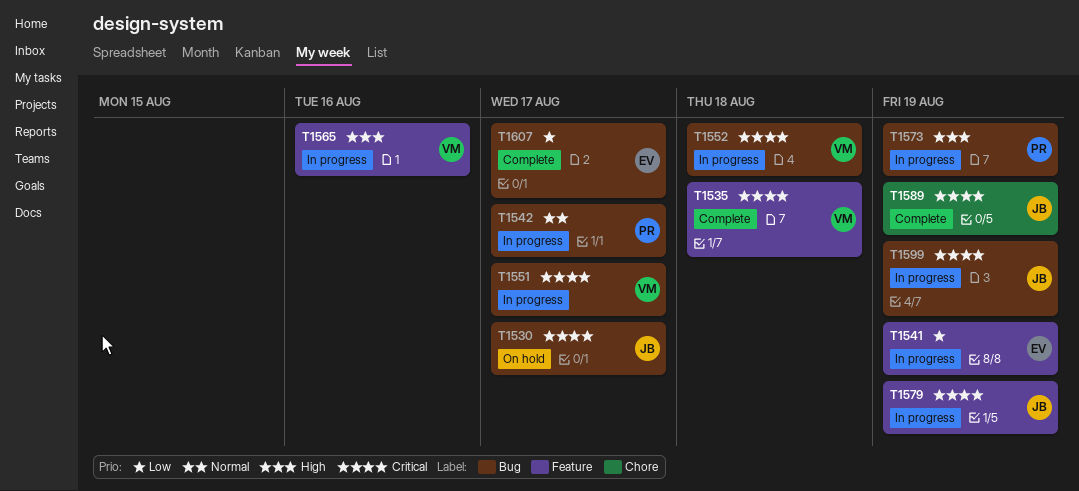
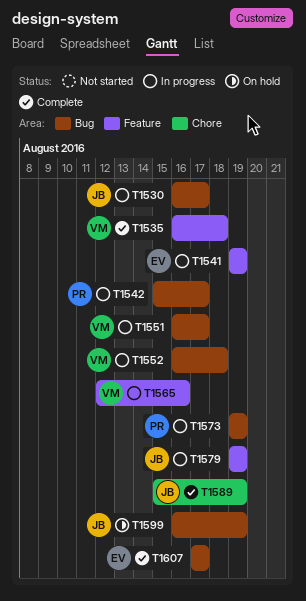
T1530, status: On hold -> In progress
T1599, status: In progress -> On hold

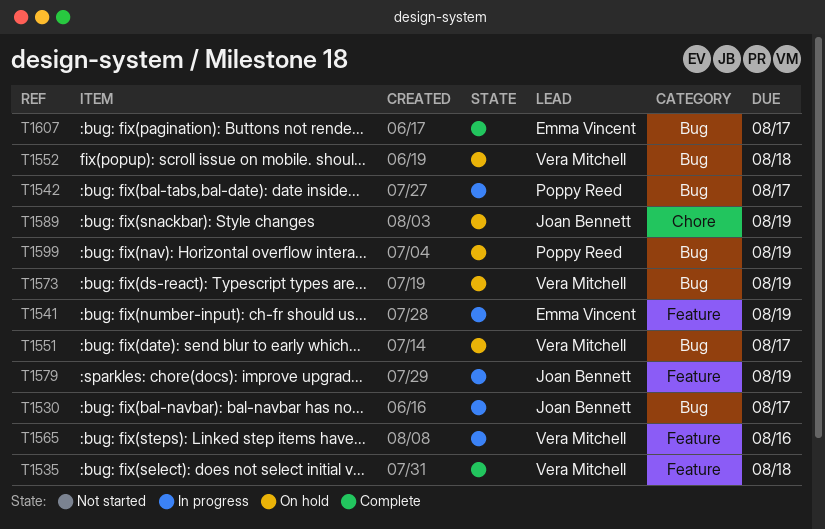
T1551, status: In progress -> On hold
T1552, status: In progress -> On hold
T1573, status: In progress -> On hold
T1573, owner: Poppy Reed -> Vera Mitchell
T1589, status: Complete -> On hold
T1599, owner: Joan Bennett -> Poppy Reed

